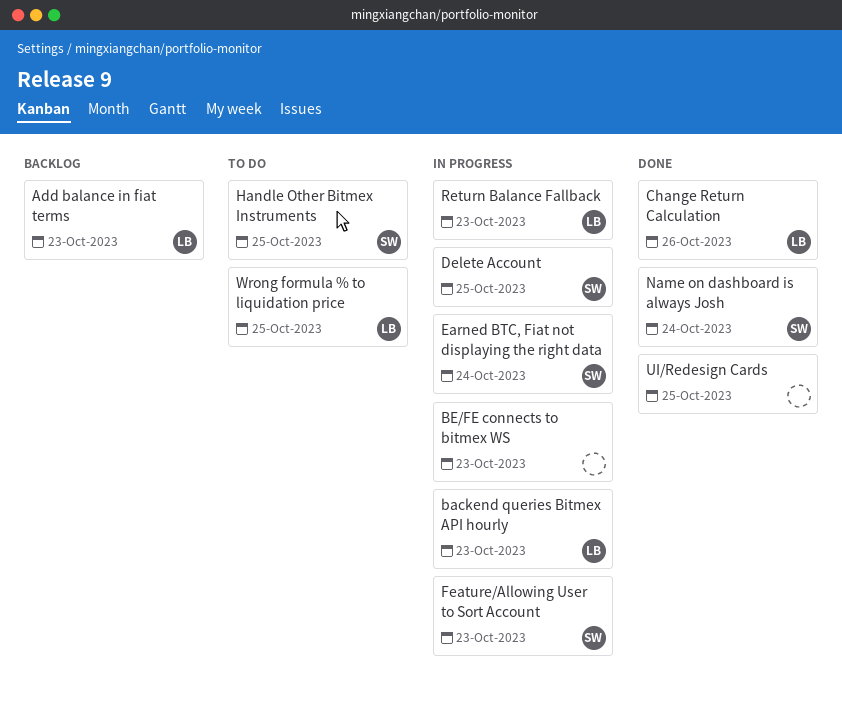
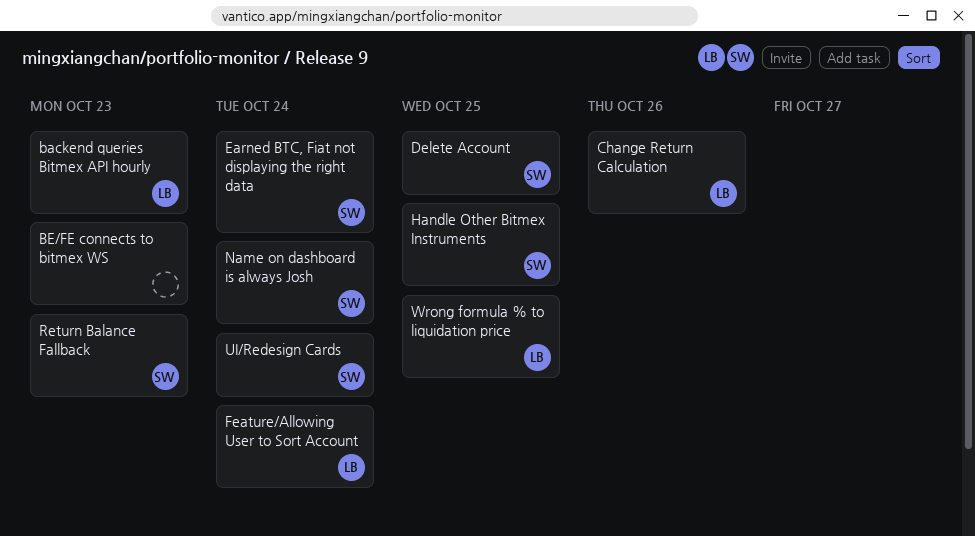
Add balance in fiat terms: present -> none
Feature/Allowing User to Sort Account, owner: SW -> LB
Feature/Allowing User to Sort Account, due: Oct 23 -> Oct 24
Return Balance Fallback, owner: LB -> SW
UI/Redesign Cards, owner: none -> SW
UI/Redesign Cards, due: Oct 25 -> Oct 24

